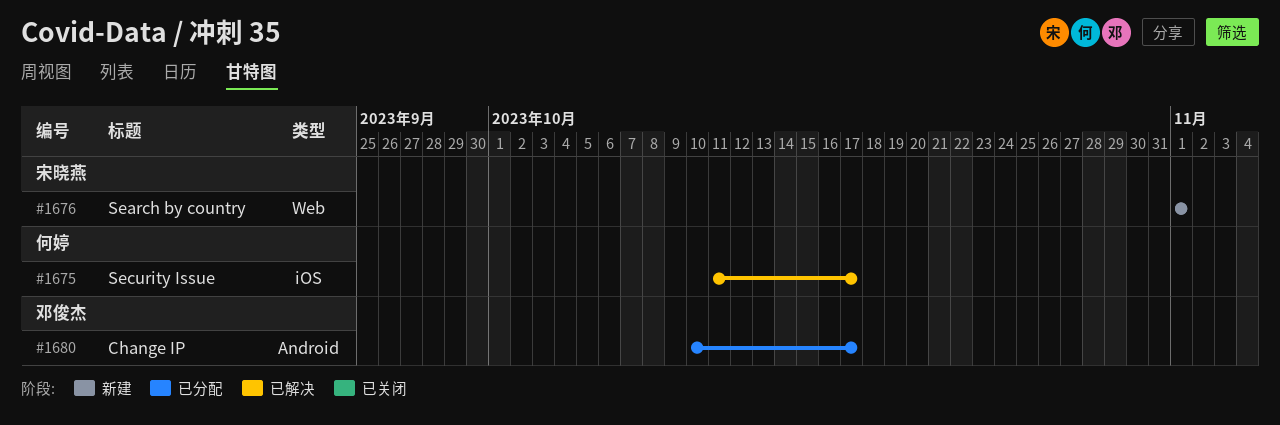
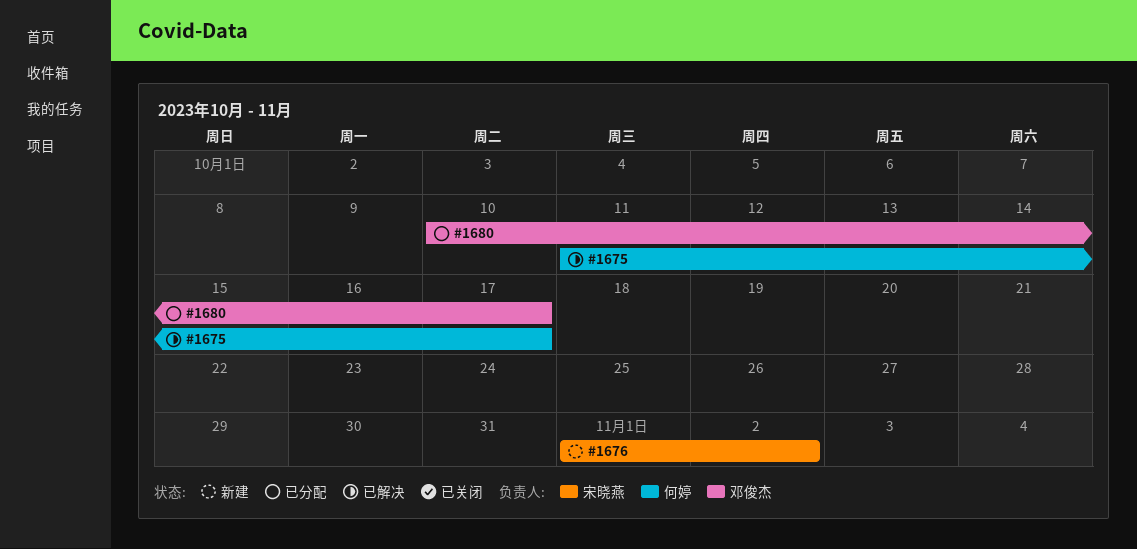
#1676, due: Nov 1 -> Nov 2

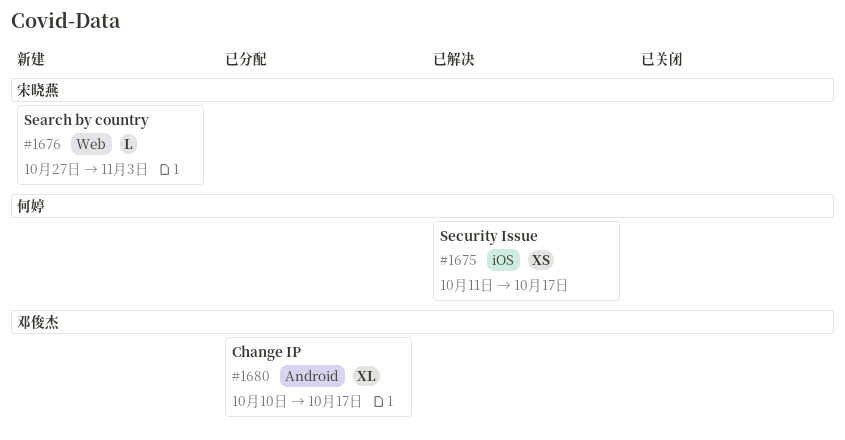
#1676, start: Nov 1 -> Oct 27
#1676, due: Nov 2 -> Nov 3

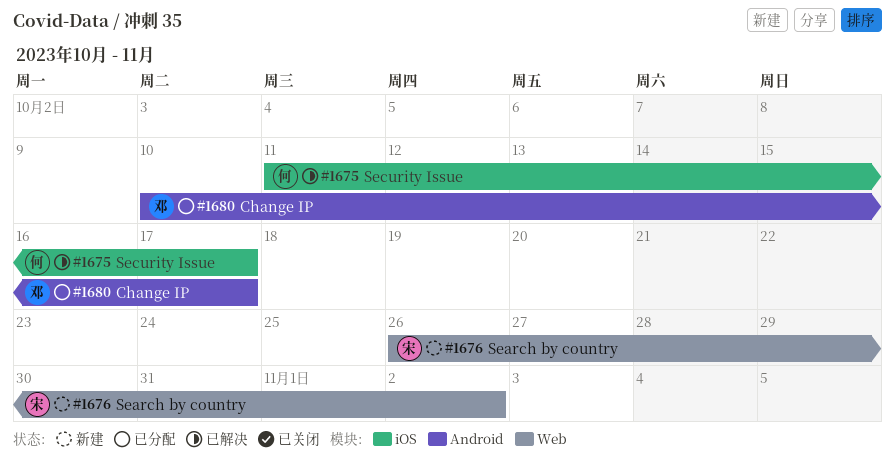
#1676, start: Oct 27 -> Oct 26
#1676, due: Nov 3 -> Nov 2

